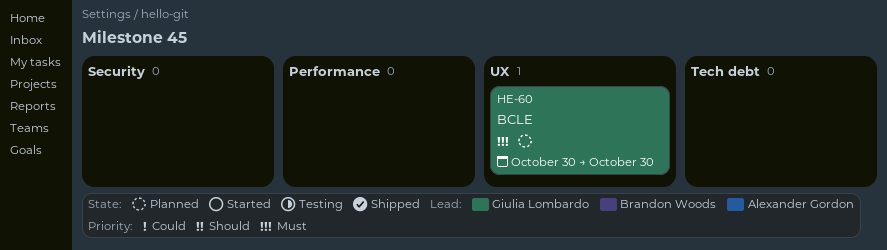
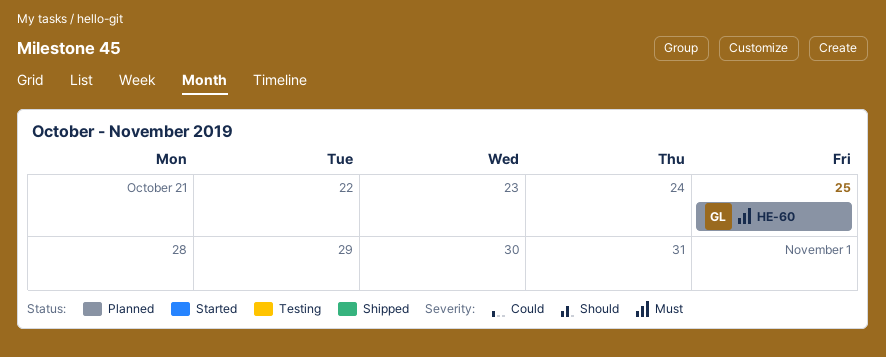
HE-60, start: Oct 30 -> Oct 25
HE-60, due: Oct 30 -> Oct 25

